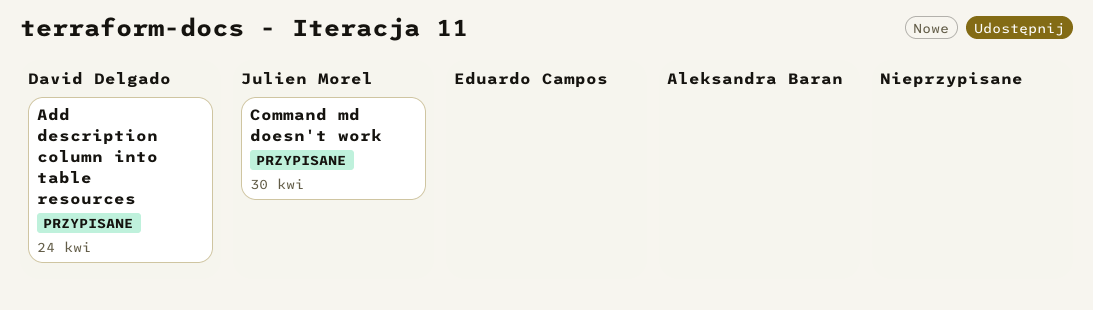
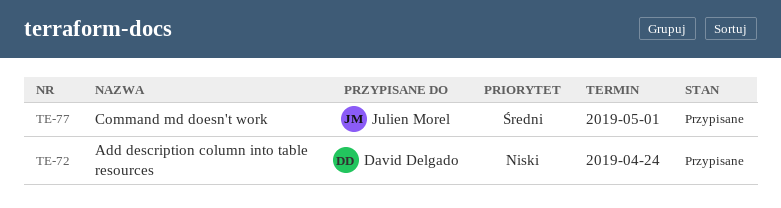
Command md doesn't work, due: Apr 30 -> May 1

